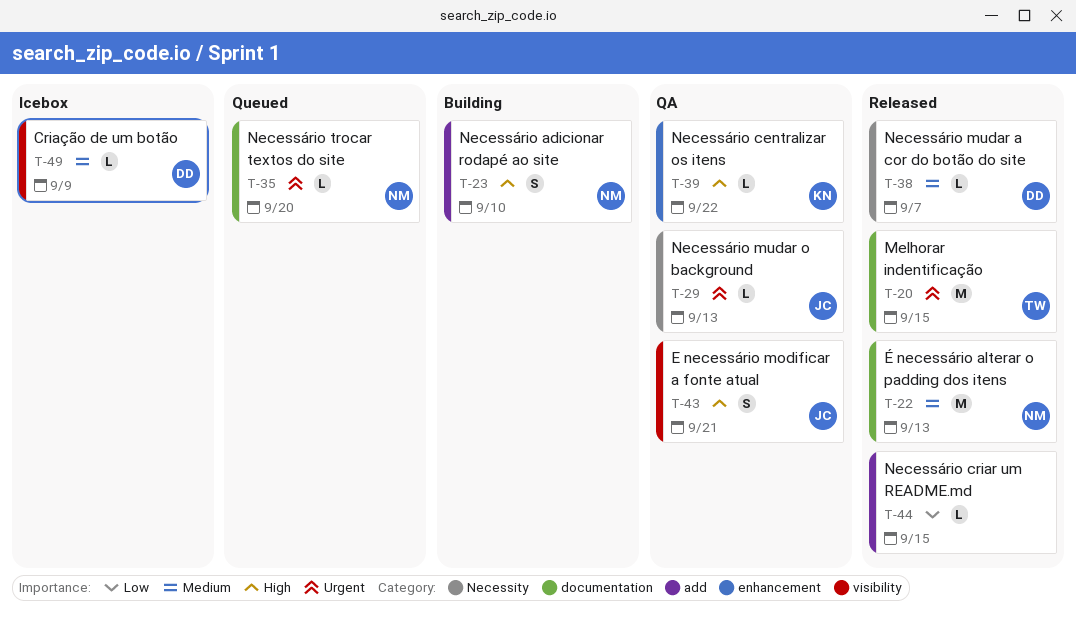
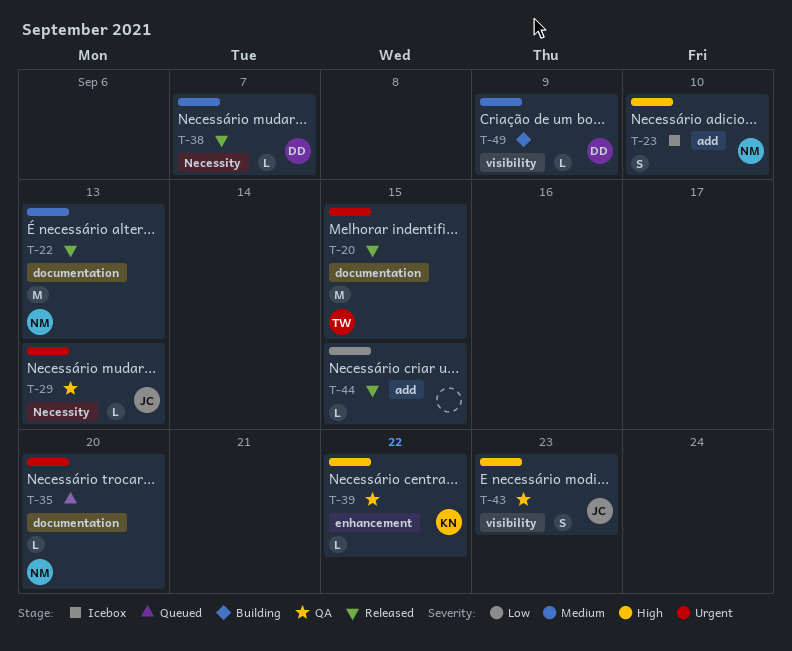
T-23, status: Building -> Icebox
T-43, due: Sep 21 -> Sep 23
T-49, status: Icebox -> Building

